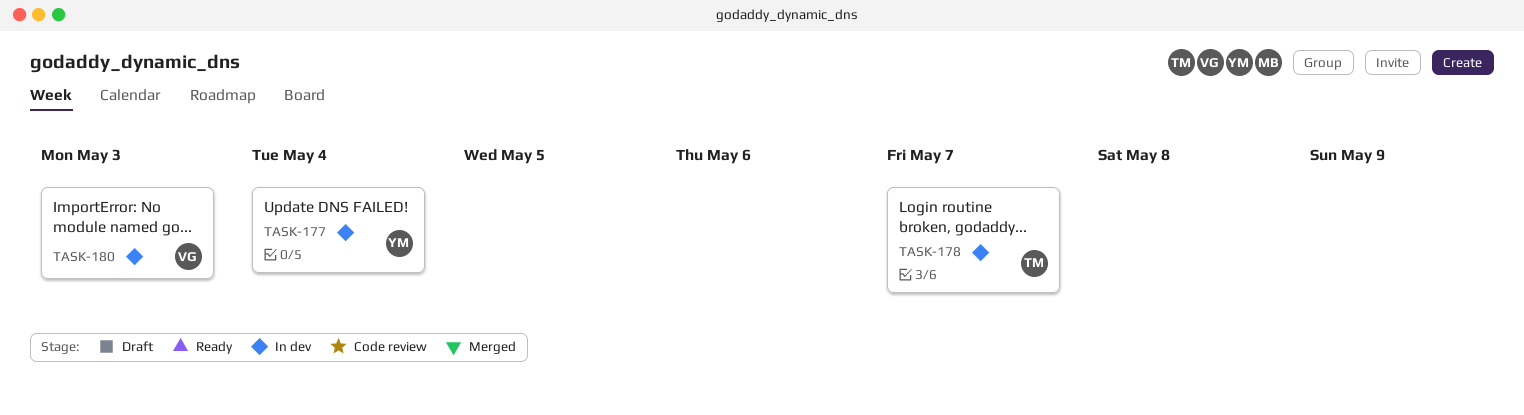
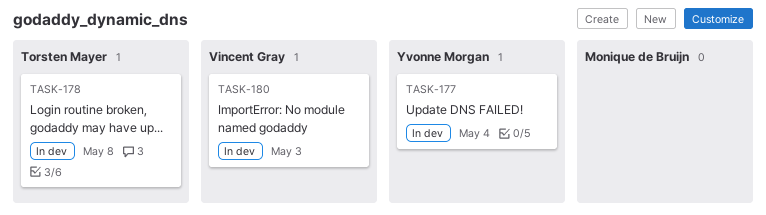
TASK-178, due: May 7 -> May 8

